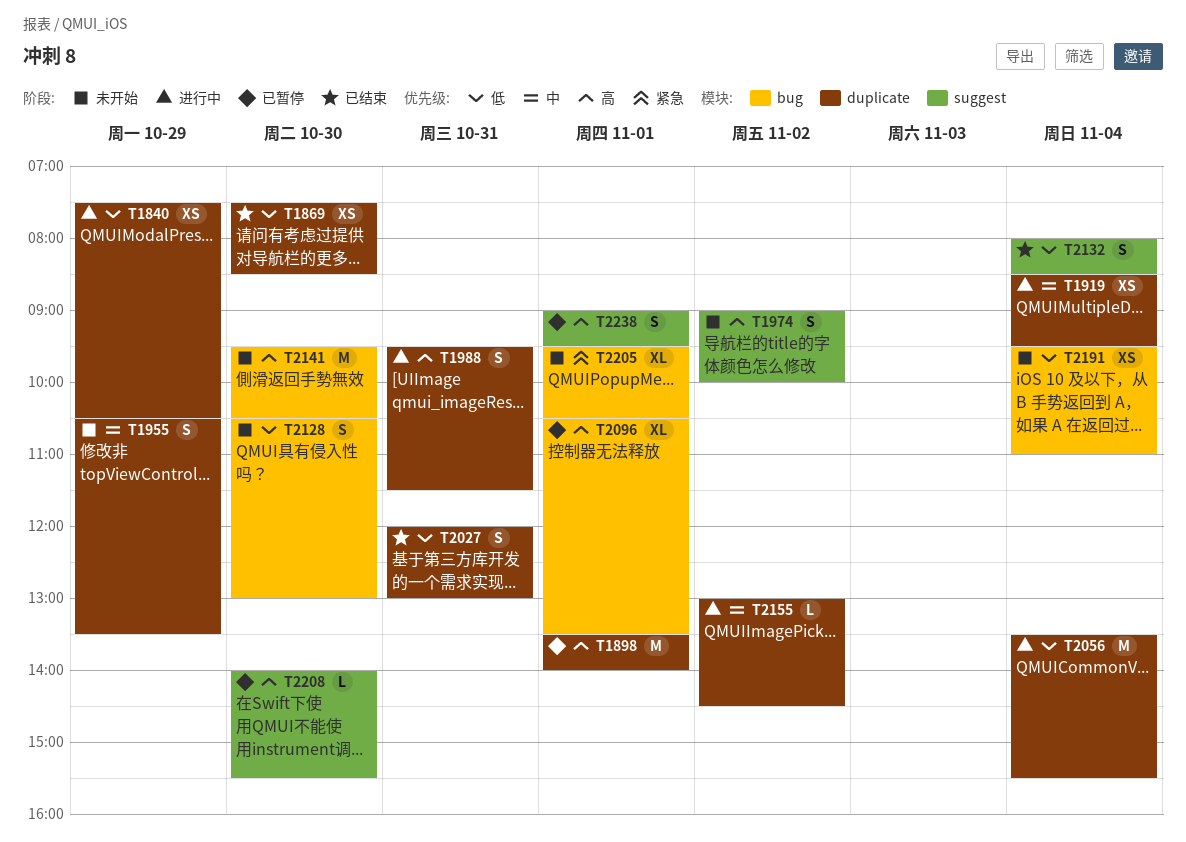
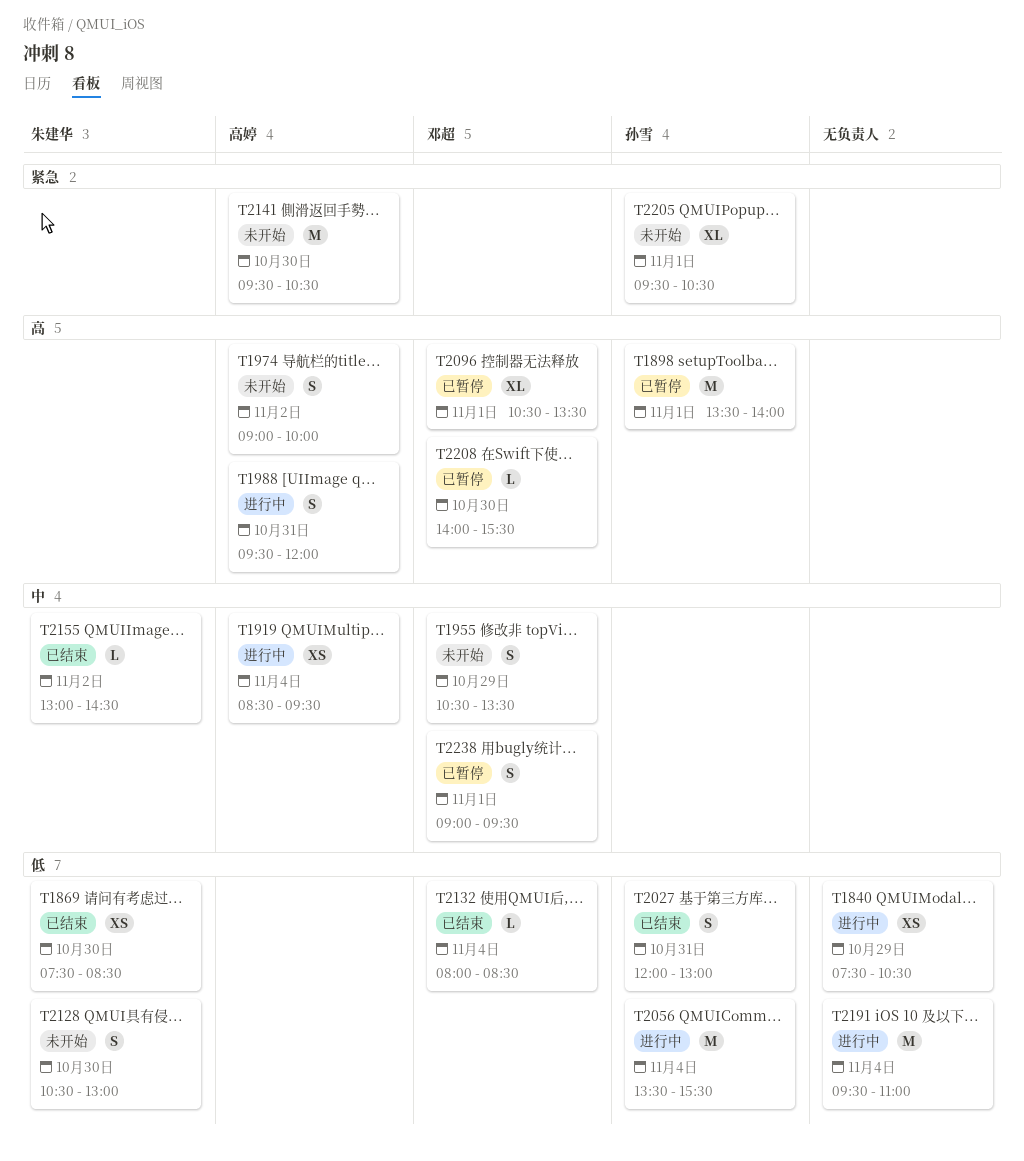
T1988, ends: 11:30 -> 12:00
T2132, estimate: S -> L
T2141, priority: 高 -> 紧急
T2155, status: 进行中 -> 已结束
T2191, status: 未开始 -> 进行中
T2191, estimate: XS -> M
T2238, priority: 高 -> 中

